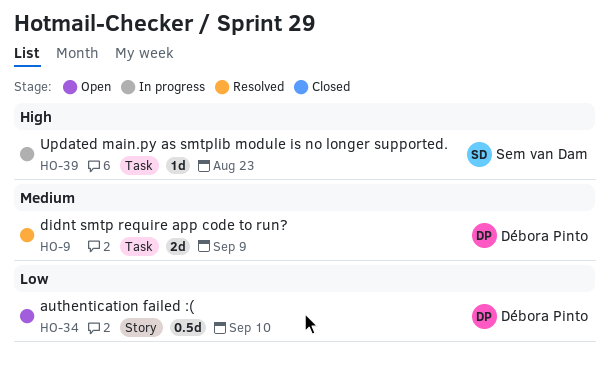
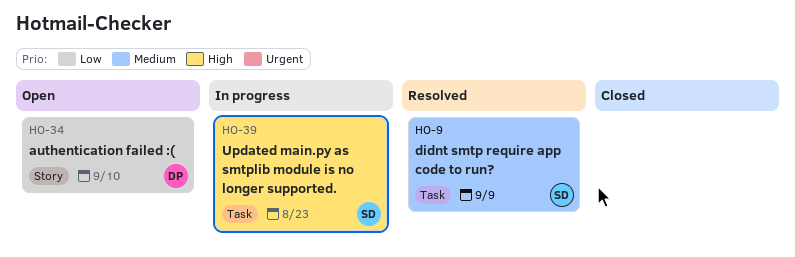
HO-9, owner: Débora Pinto -> Sem van Dam

